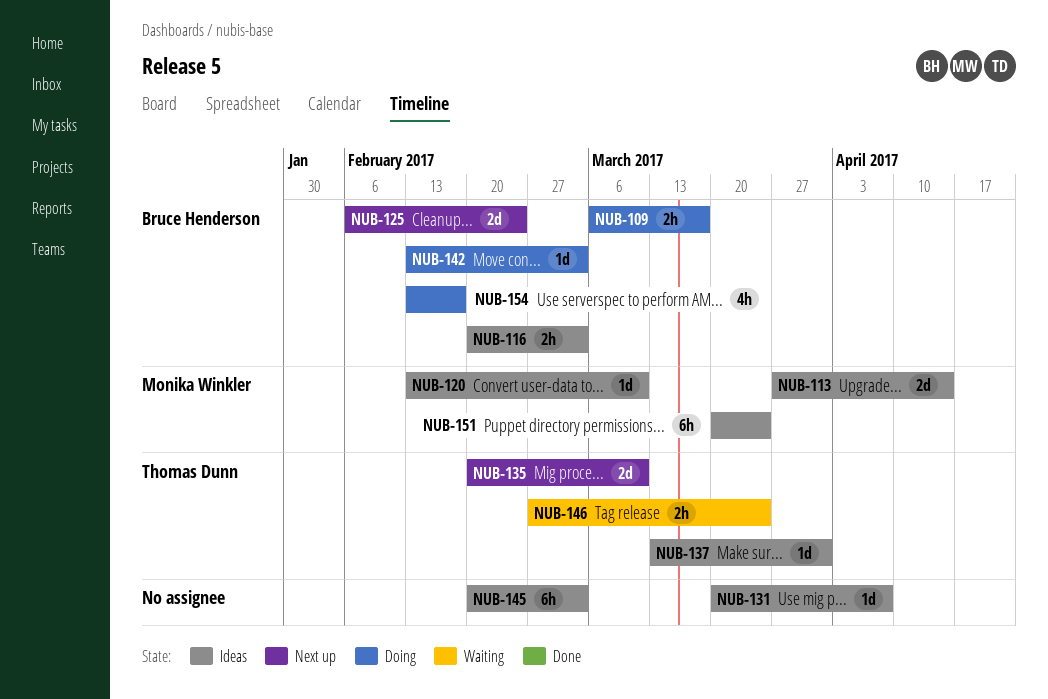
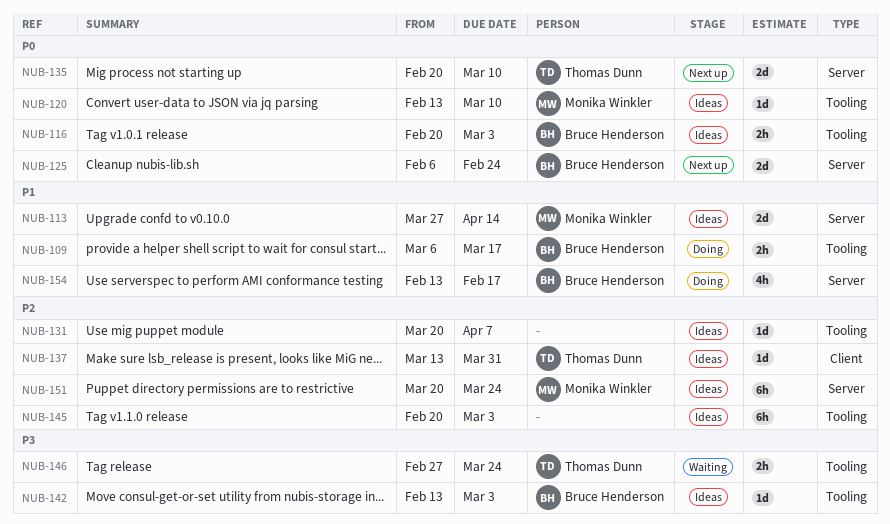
NUB-142, status: Doing -> Ideas

